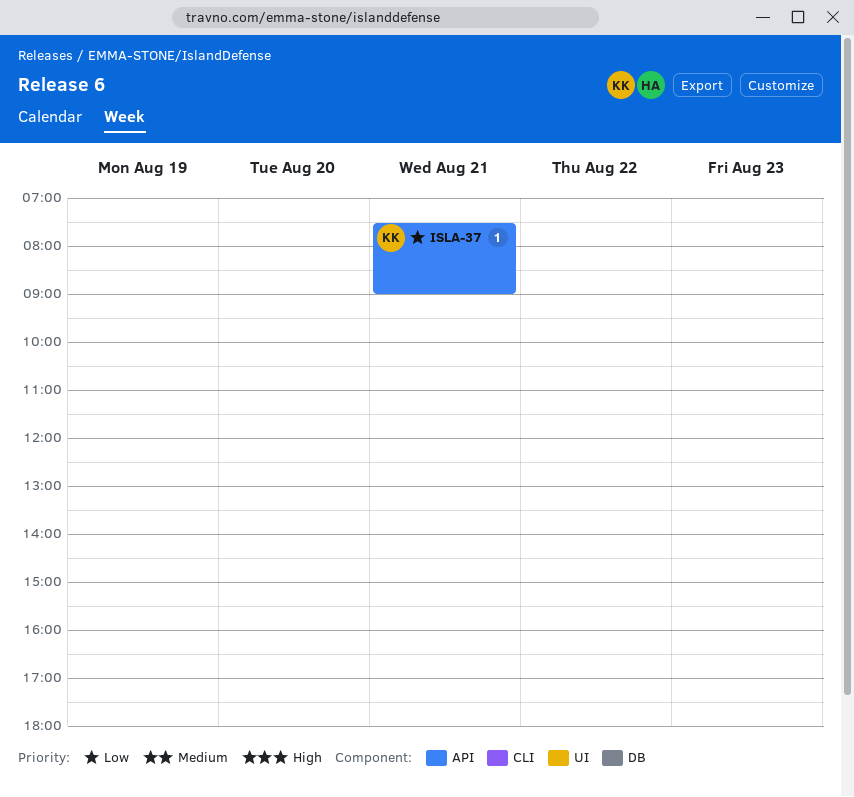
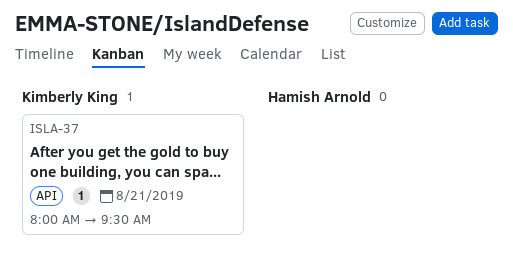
ISLA-37, begins: 07:30 -> 08:00
ISLA-37, ends: 09:00 -> 09:30

